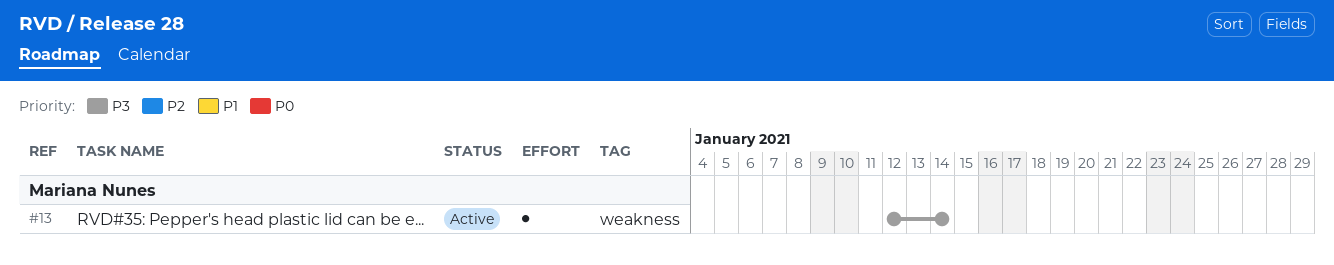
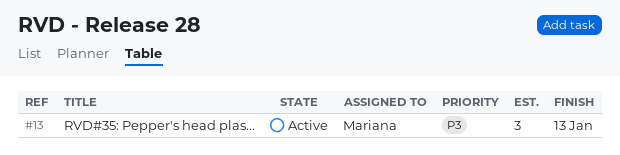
#13, estimate: 1 -> 3
#13, due: Jan 14 -> Jan 13

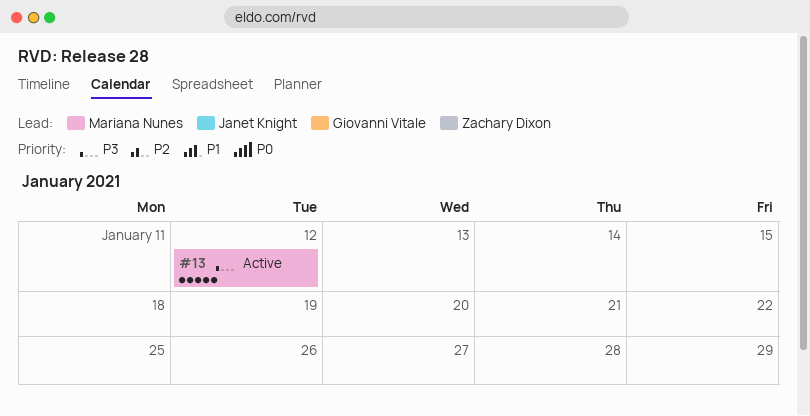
#13, estimate: 3 -> 5
#13, due: Jan 13 -> Jan 12

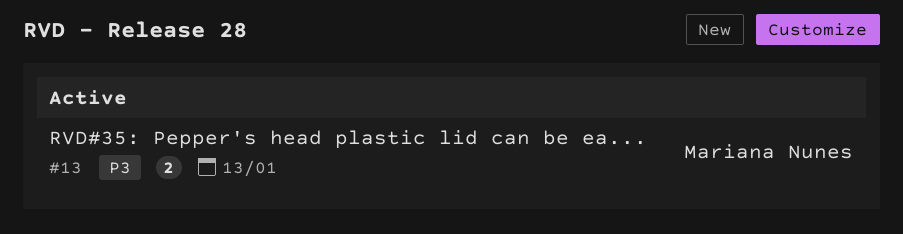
#13, estimate: 5 -> 2
#13, due: Jan 12 -> Jan 13

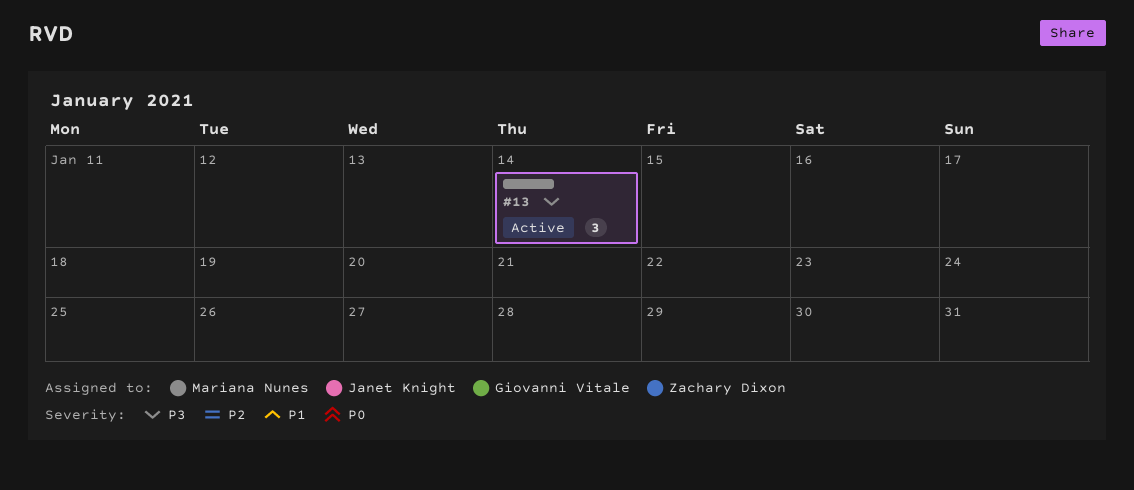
#13, estimate: 2 -> 3
#13, due: Jan 13 -> Jan 14

